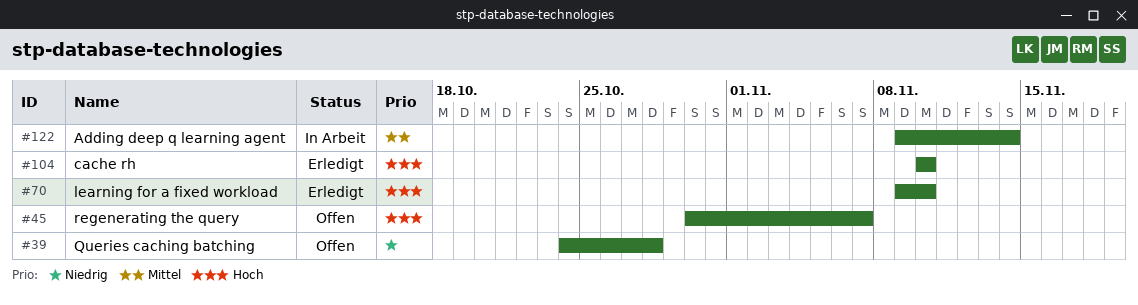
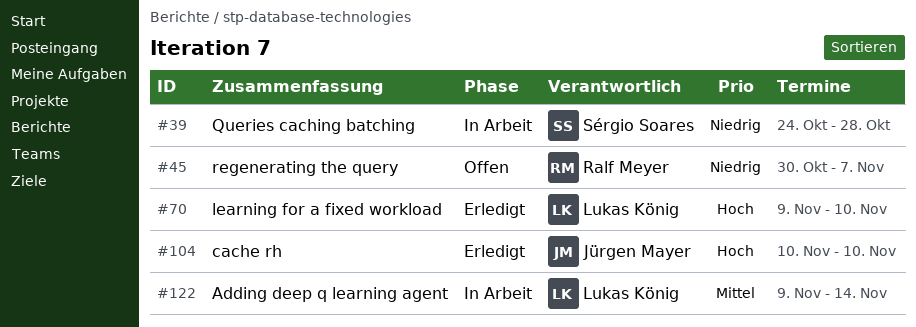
#39, status: Offen -> In Arbeit
#45, priority: Hoch -> Niedrig

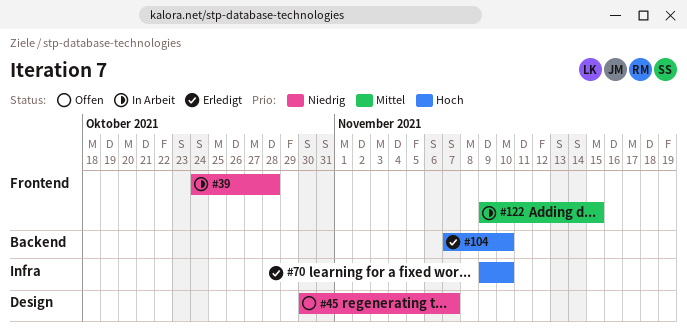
#104, start: Nov 10 -> Nov 7
#122, due: Nov 14 -> Nov 15

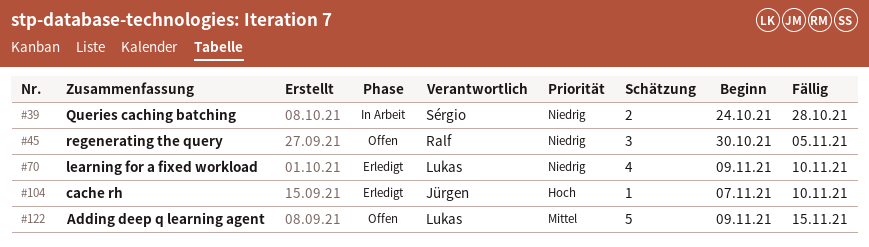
#45, due: Nov 7 -> Nov 5
#70, priority: Hoch -> Niedrig
#122, status: In Arbeit -> Offen

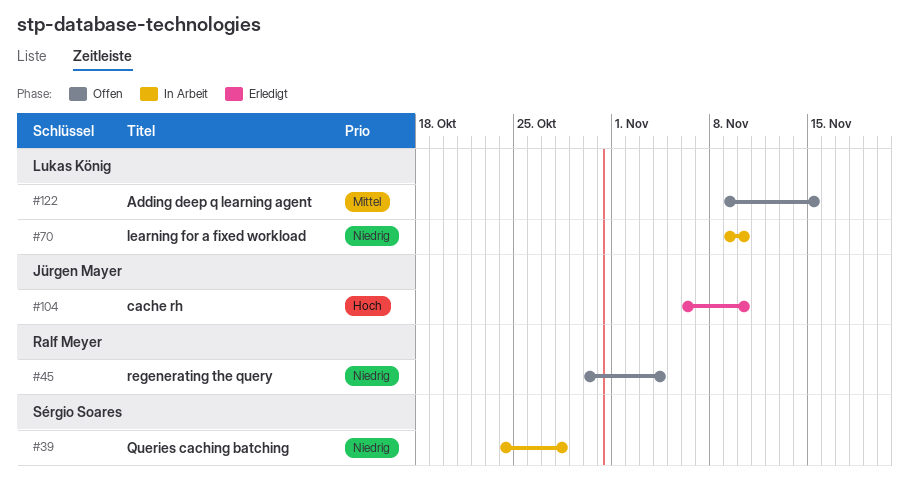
#45, due: Nov 5 -> Nov 4
#70, status: Erledigt -> In Arbeit
#104, start: Nov 7 -> Nov 6

